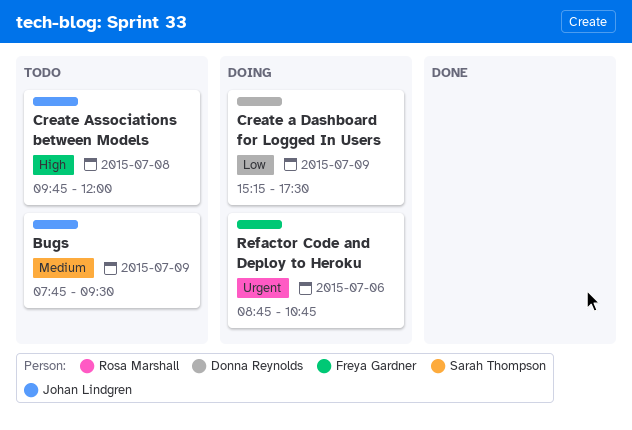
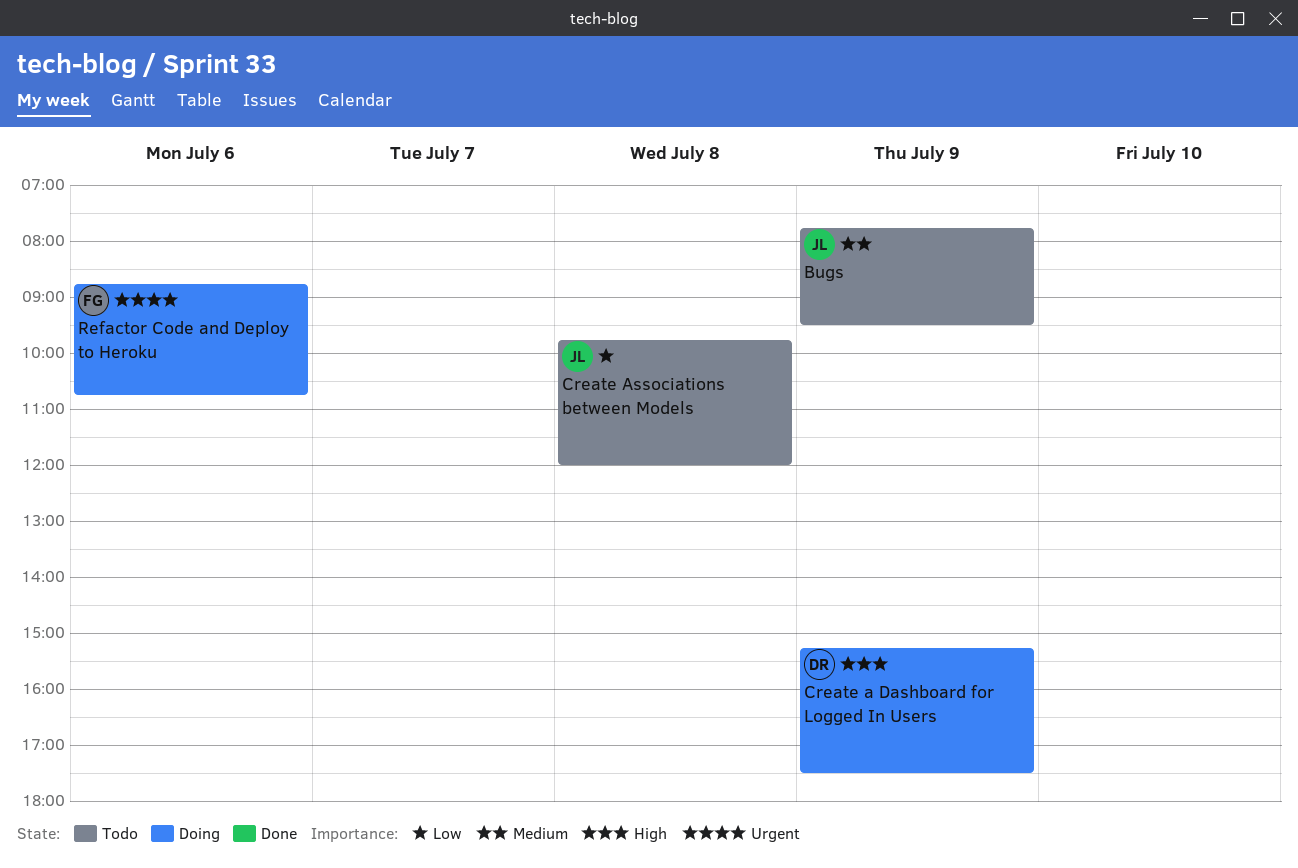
Create a Dashboard for Logged In Users, priority: Low -> High
Create Associations between Models, priority: High -> Low

